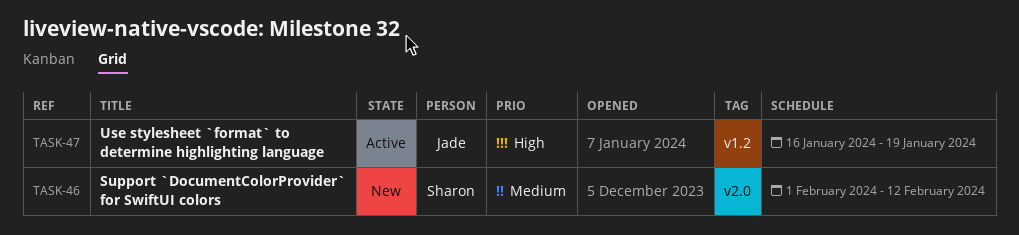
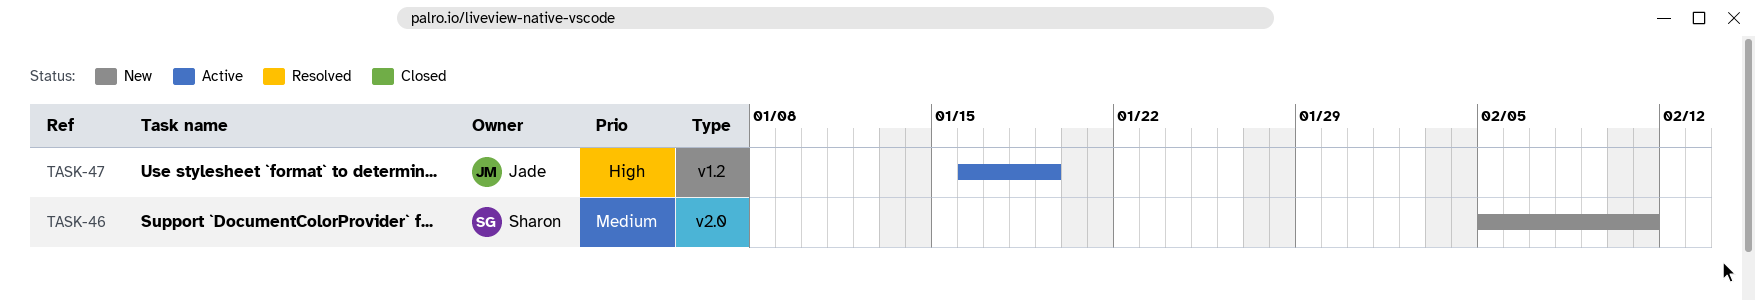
TASK-46, start: Feb 1 -> Feb 5
TASK-46, due: Feb 12 -> Feb 11

